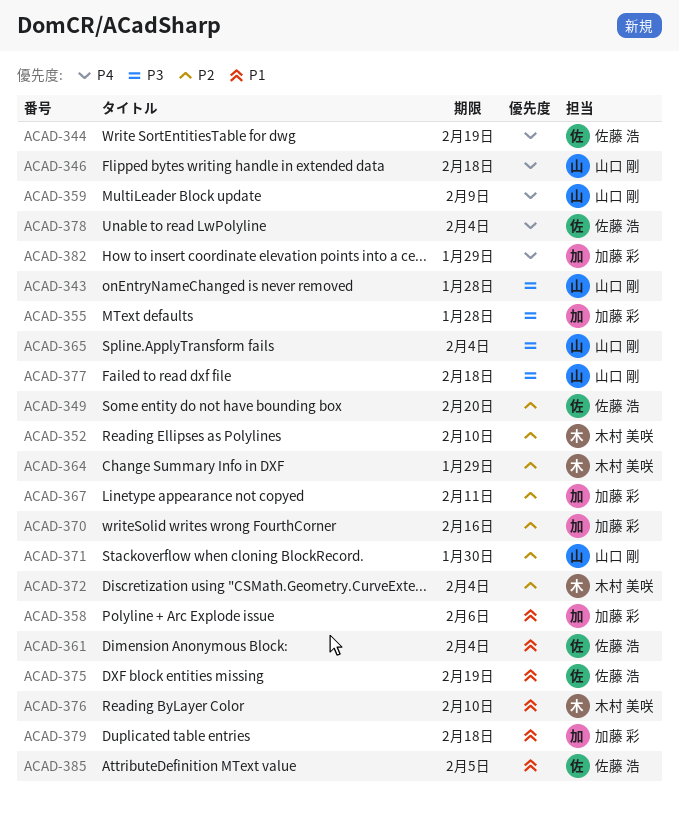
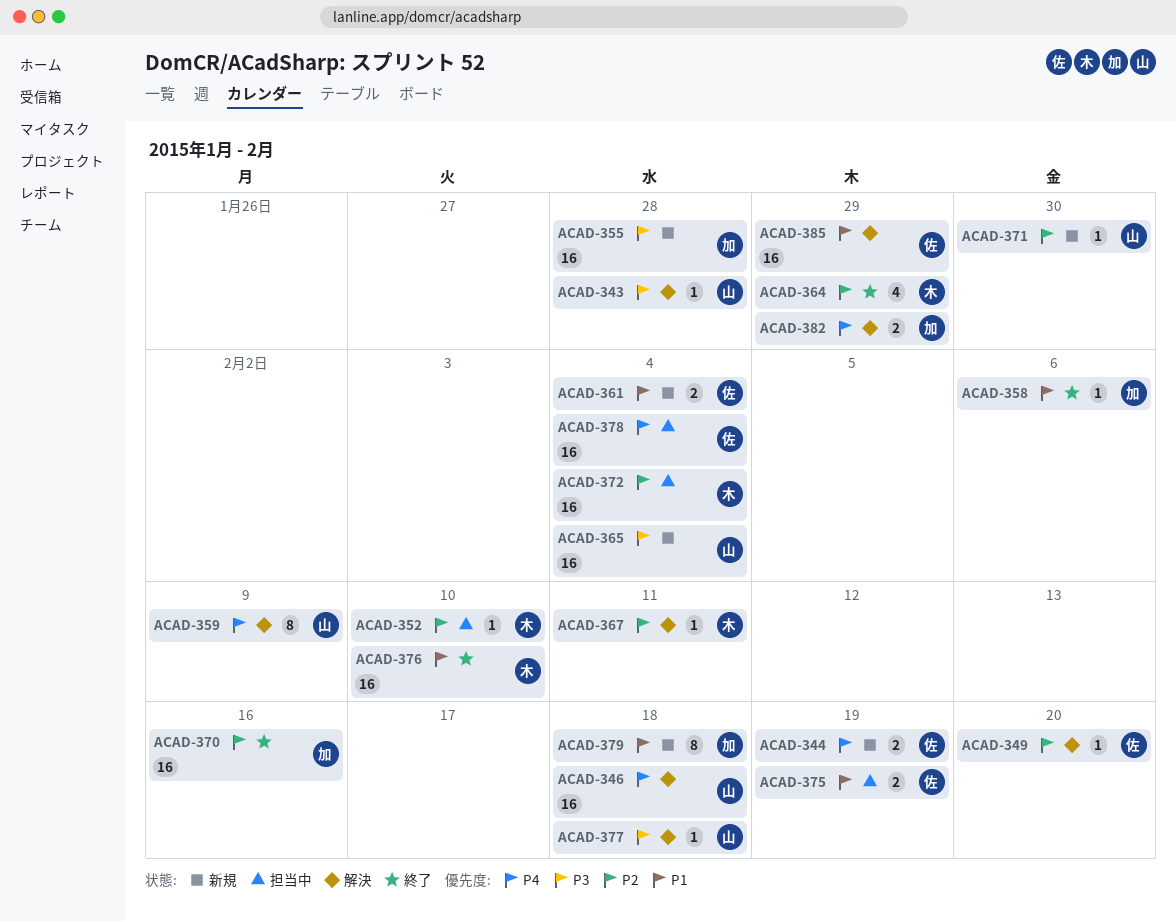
ACAD-367, owner: 加藤 彩 -> 木村 美咲
ACAD-385, due: Feb 5 -> Jan 29

